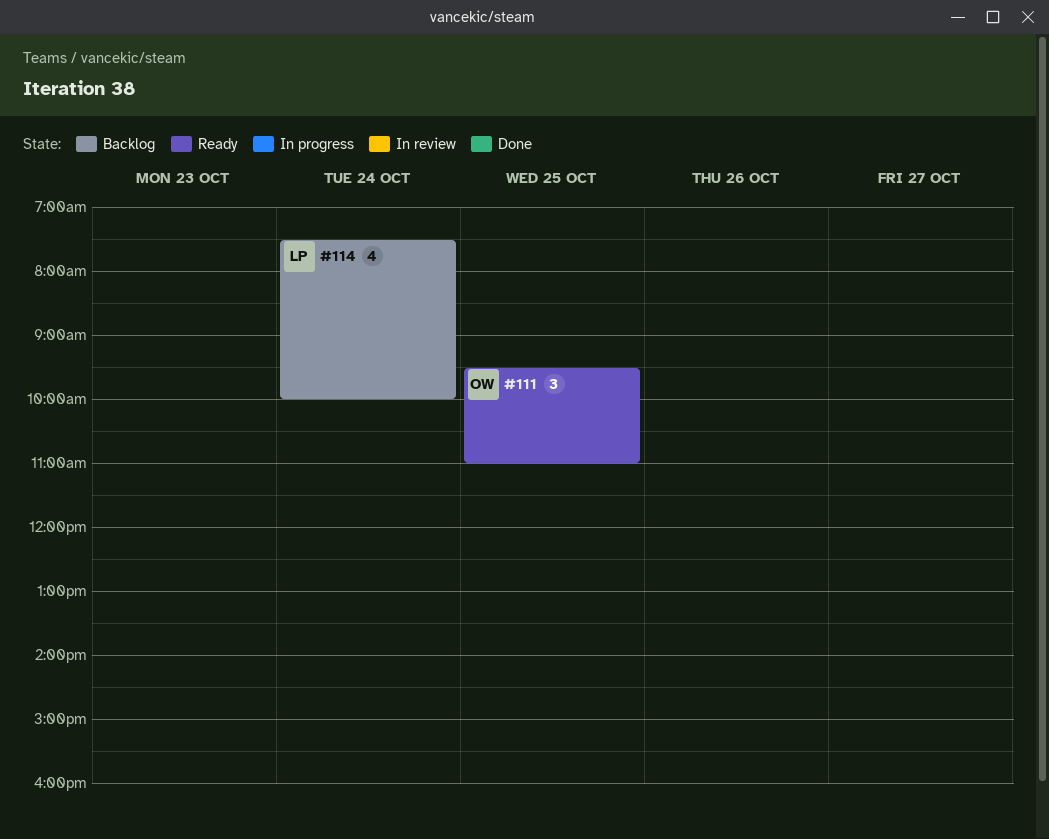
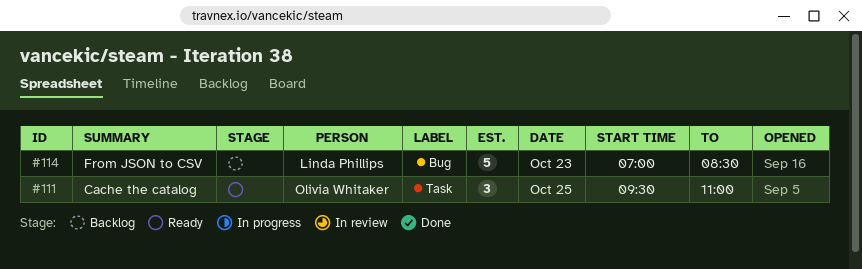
#114, estimate: 4 -> 5
#114, day: Oct 24 -> Oct 23
#114, begins: 07:30 -> 07:00
#114, ends: 10:00 -> 08:30

